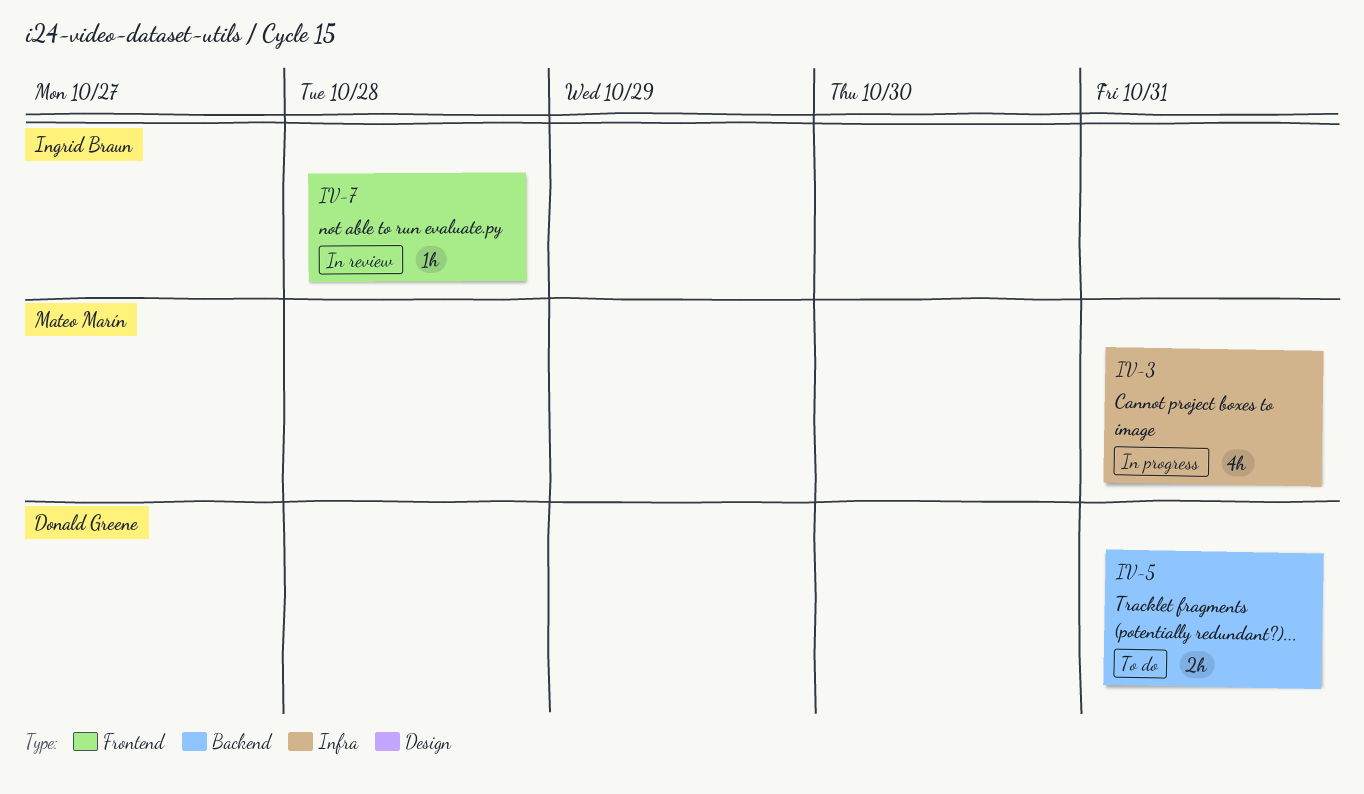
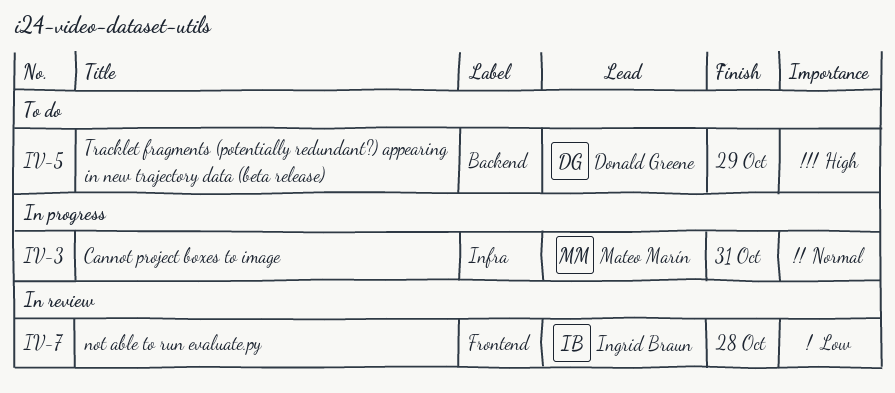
IV-5, due: Oct 31 -> Oct 29

